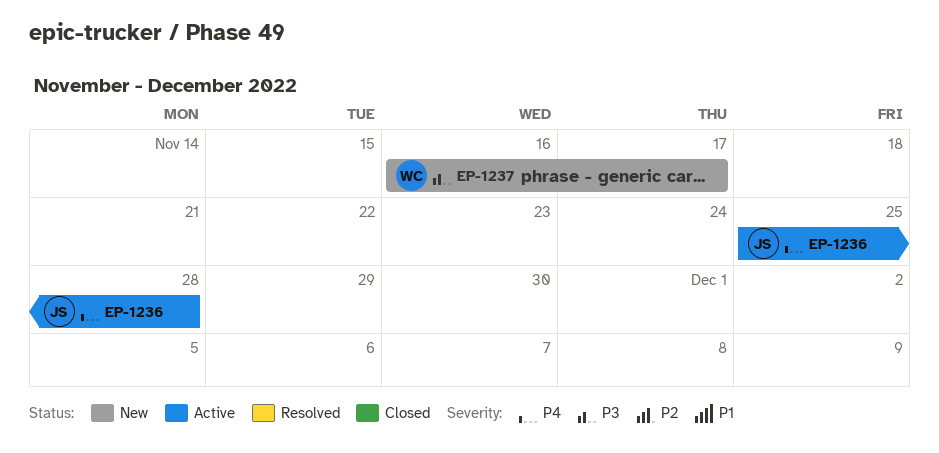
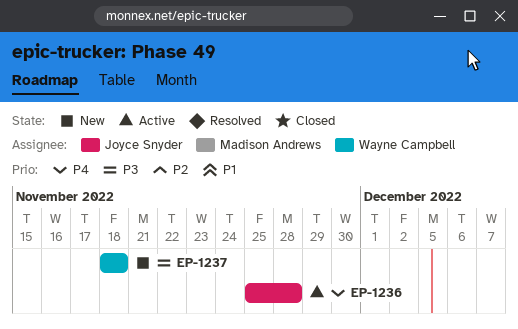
EP-1237, start: Nov 16 -> Nov 18
EP-1237, due: Nov 17 -> Nov 18

